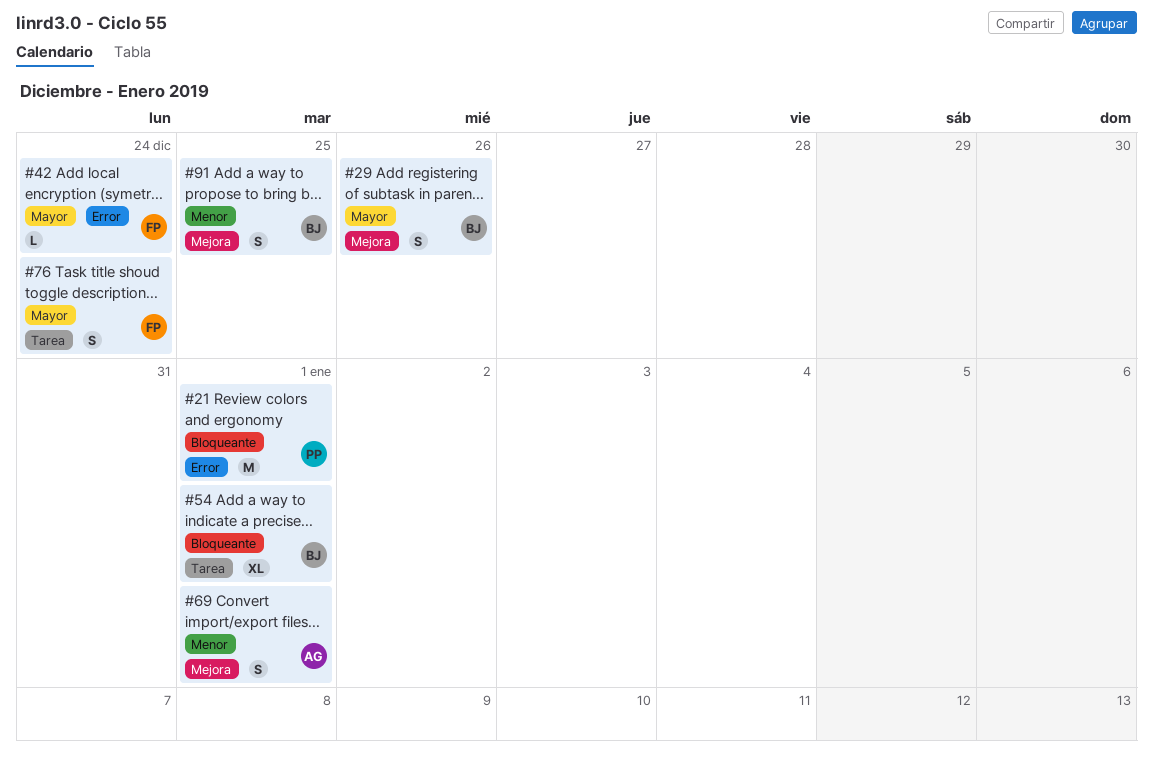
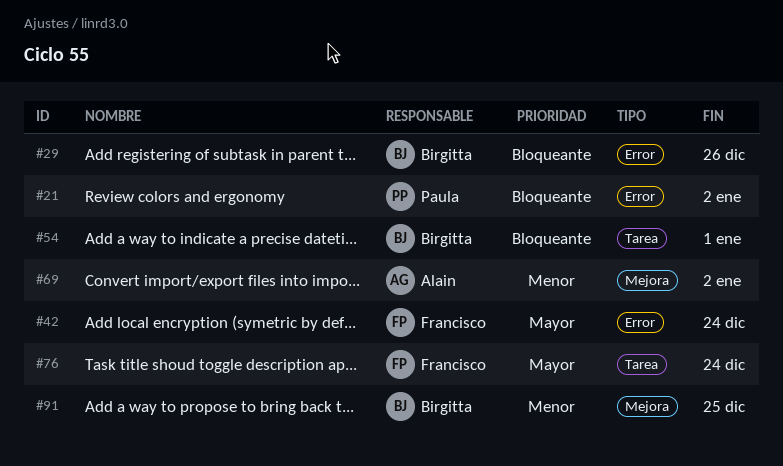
#21, due: Jan 1 -> Jan 2
#29, priority: Mayor -> Bloqueante
#29, label: Mejora -> Error
#69, due: Jan 1 -> Jan 2

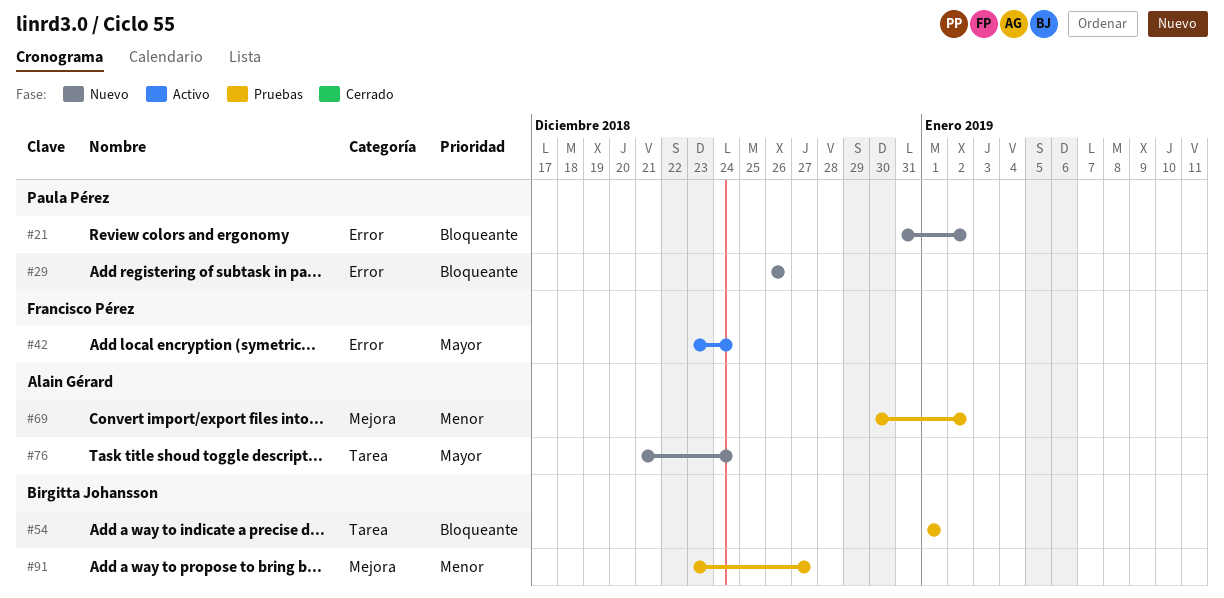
#29, owner: Birgitta Johansson -> Paula Pérez
#76, owner: Francisco Pérez -> Alain Gérard
#91, due: Dec 25 -> Dec 27

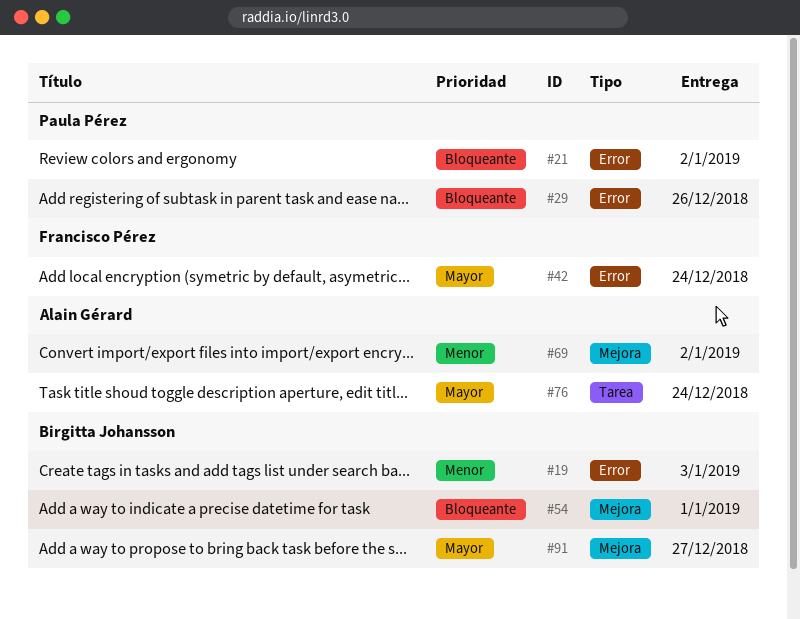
#19: none -> present
#54, label: Tarea -> Mejora
#91, priority: Menor -> Mayor

